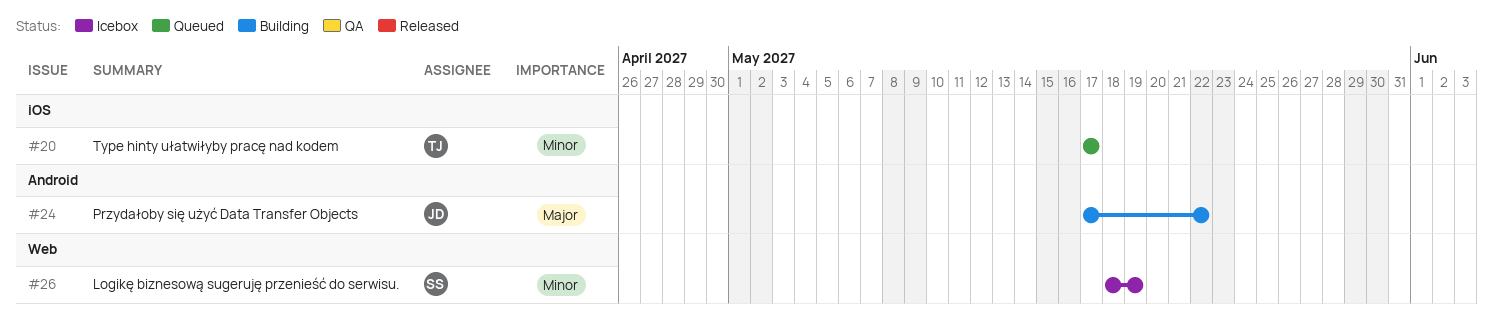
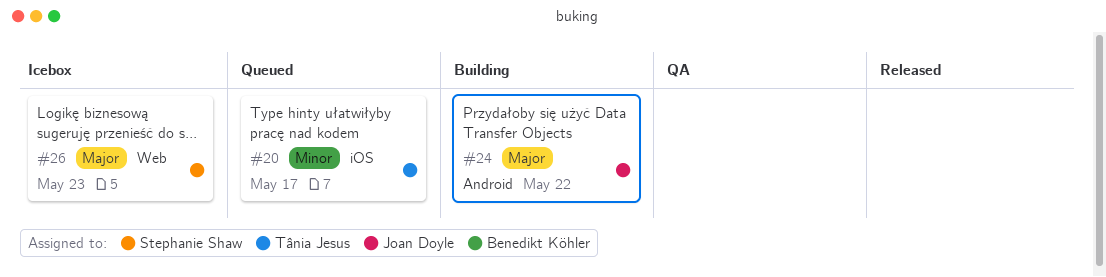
#26, priority: Minor -> Major
#26, due: May 19 -> May 23

